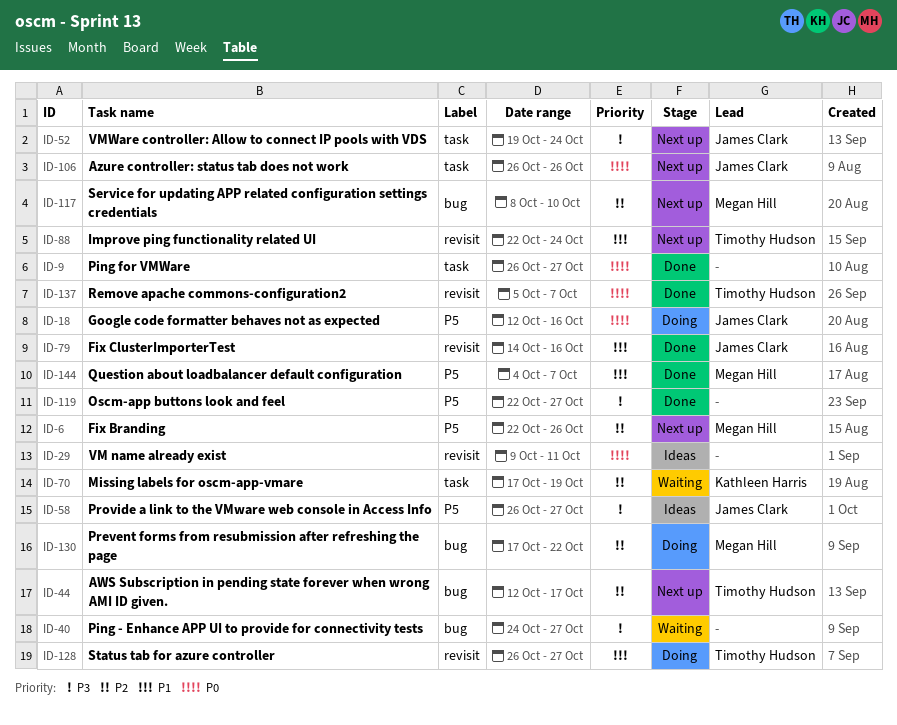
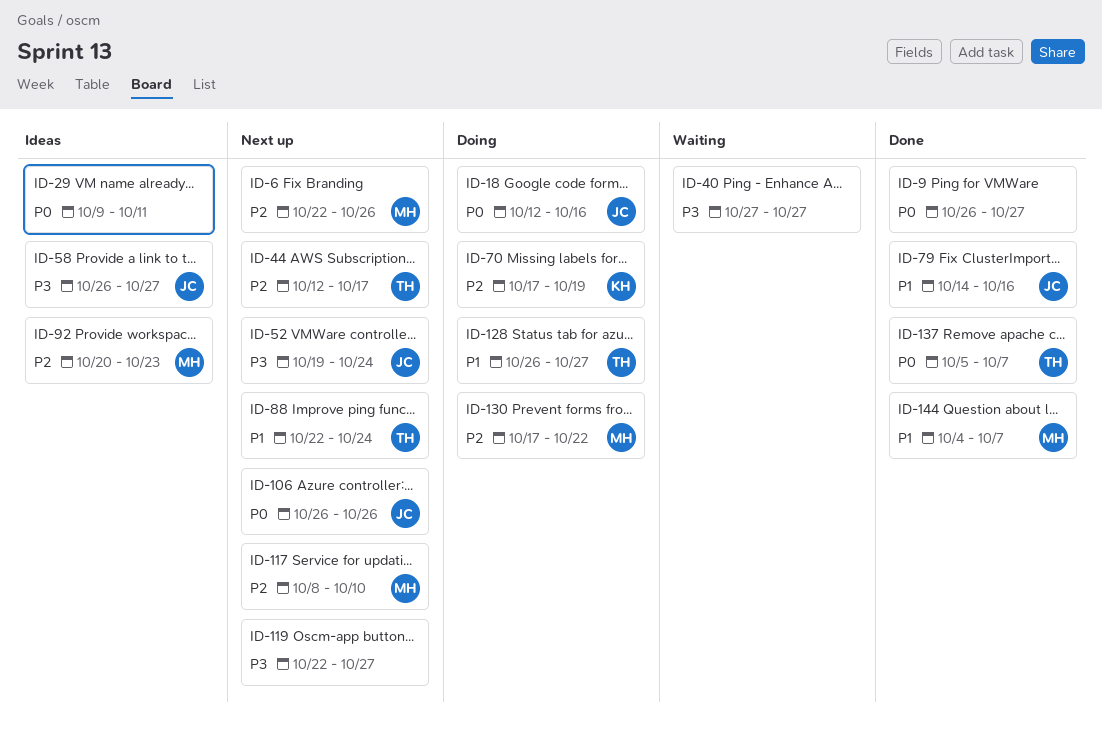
ID-40, start: Oct 24 -> Oct 27
ID-70, status: Waiting -> Doing
ID-92: none -> present
ID-119, status: Done -> Next up

